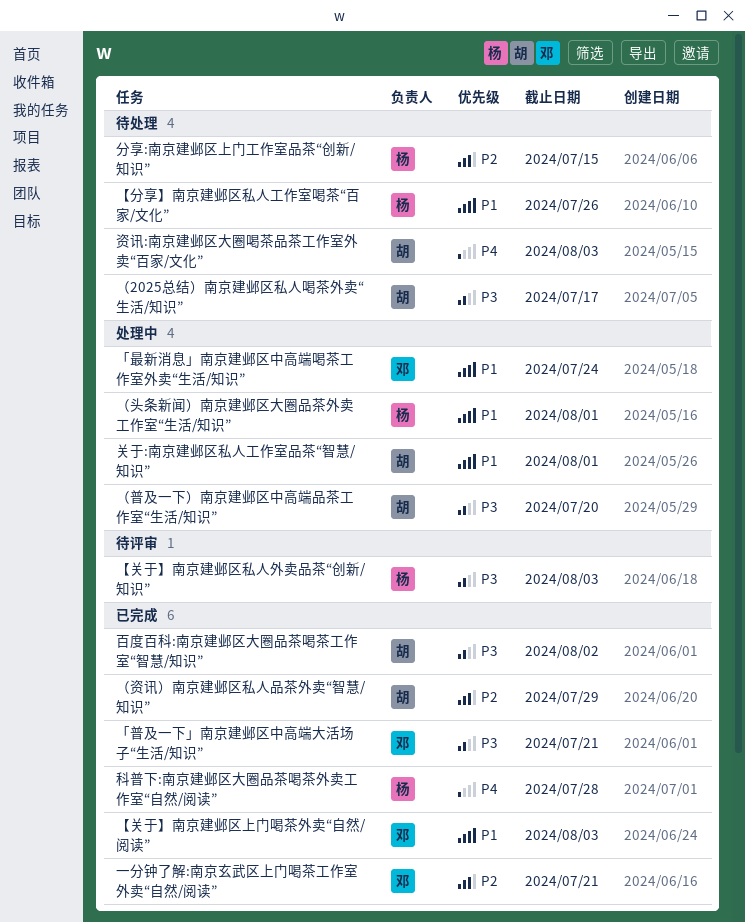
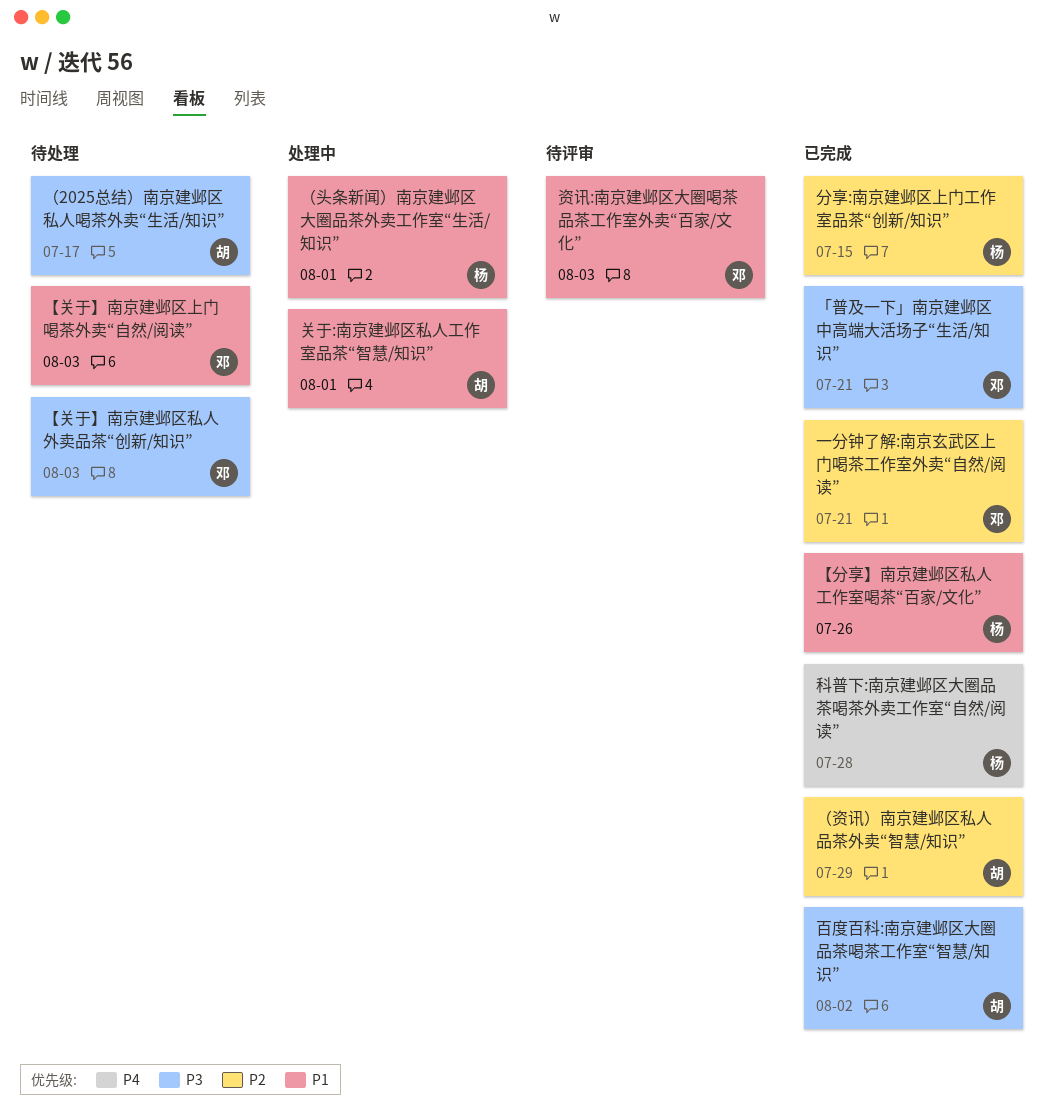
「最新消息」南京建邺区中高端喝茶工作室外卖“生活/知识”: present -> none
【关于】南京建邺区上门喝茶外卖“自然/阅读”, status: 已完成 -> 待处理
【关于】南京建邺区私人外卖品茶“创新/知识”, status: 待评审 -> 待处理
【关于】南京建邺区私人外卖品茶“创新/知识”, owner: 杨 -> 邓
【分享】南京建邺区私人工作室喝茶“百家/文化”, status: 待处理 -> 已完成
分享:南京建邺区上门工作室品茶“创新/知识”, status: 待处理 -> 已完成
资讯:南京建邺区大圈喝茶品茶工作室外卖“百家/文化”, status: 待处理 -> 待评审
资讯:南京建邺区大圈喝茶品茶工作室外卖“百家/文化”, owner: 胡 -> 邓
资讯:南京建邺区大圈喝茶品茶工作室外卖“百家/文化”, priority: P4 -> P1
（普及一下）南京建邺区中高端品茶工作室“生活/知识”: present -> none

